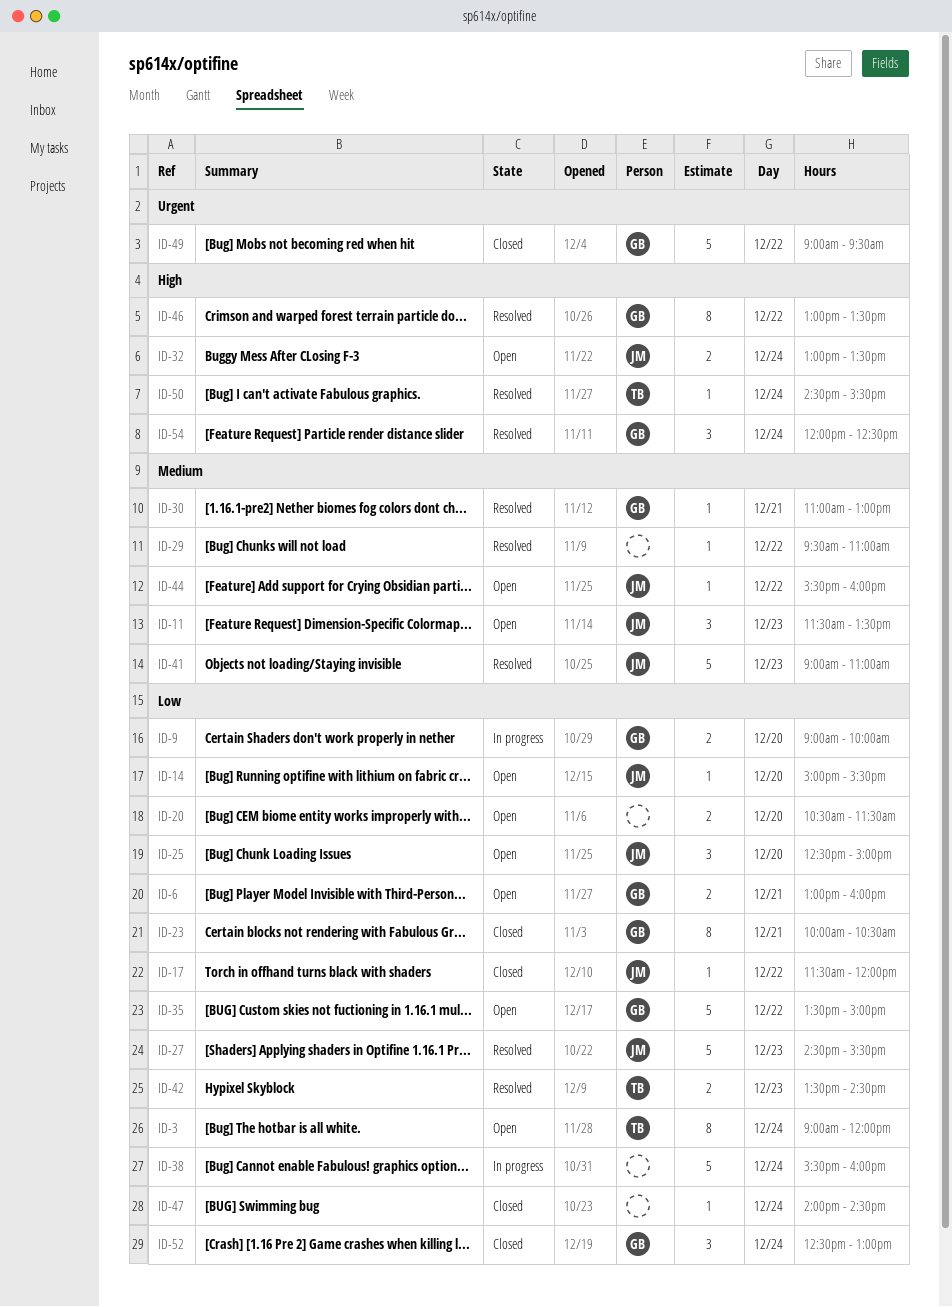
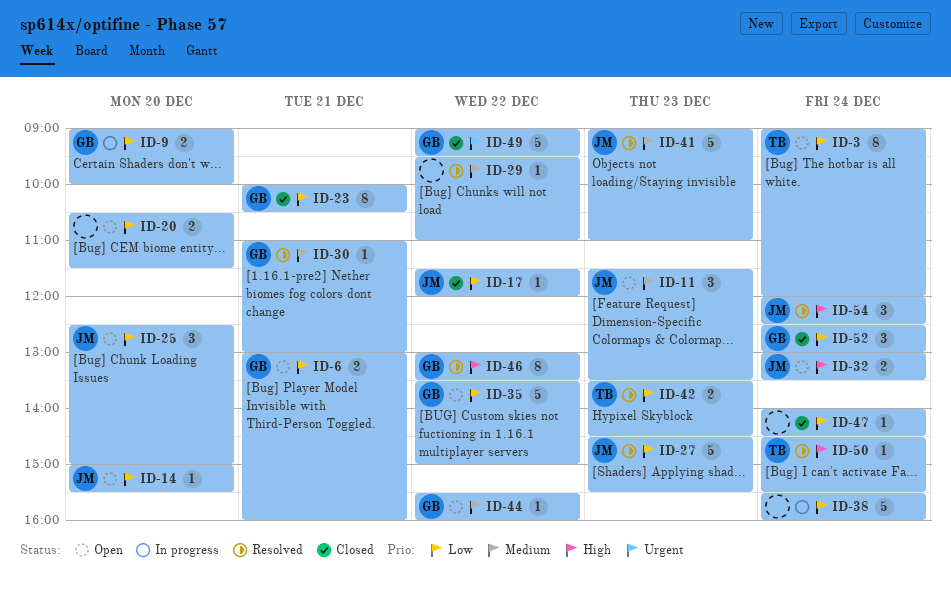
ID-44, owner: JM -> GB
ID-54, owner: GB -> JM

